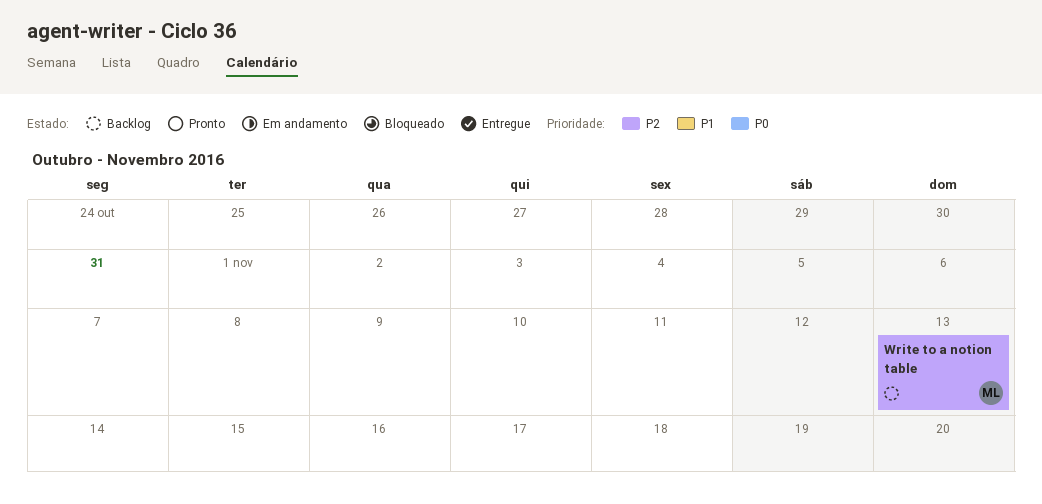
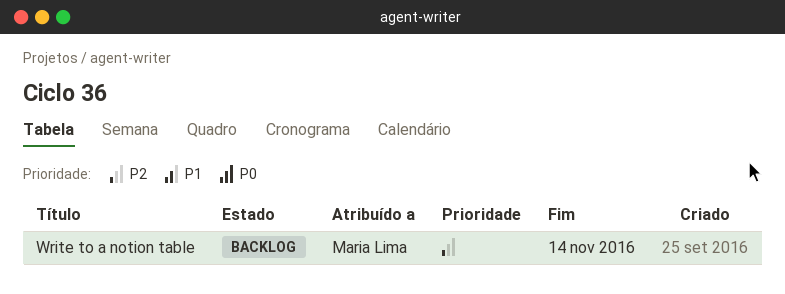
Write to a notion table, due: Nov 13 -> Nov 14

